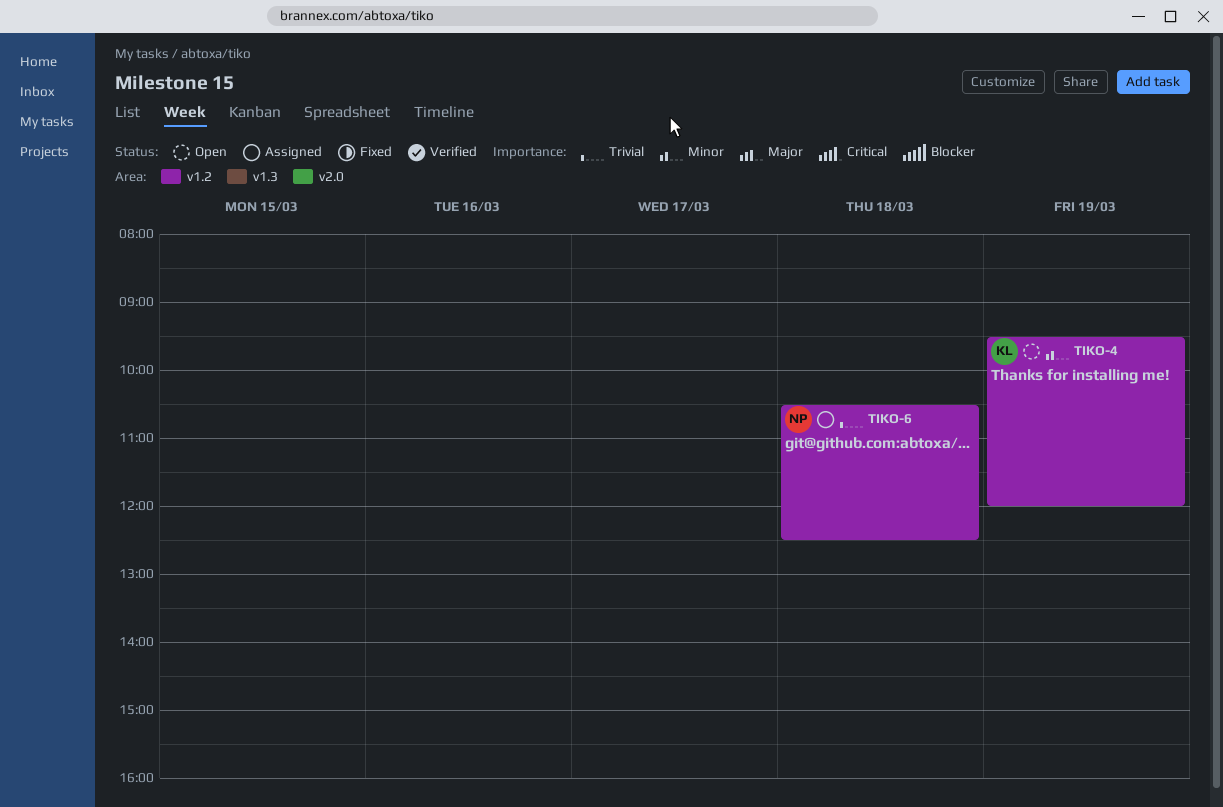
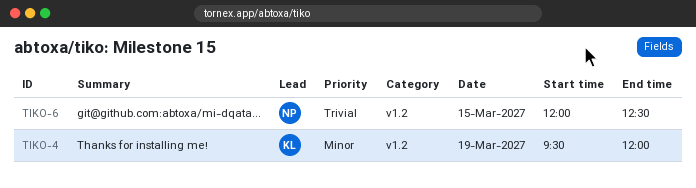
TIKO-6, day: Mar 18 -> Mar 15
TIKO-6, begins: 10:30 -> 12:00

